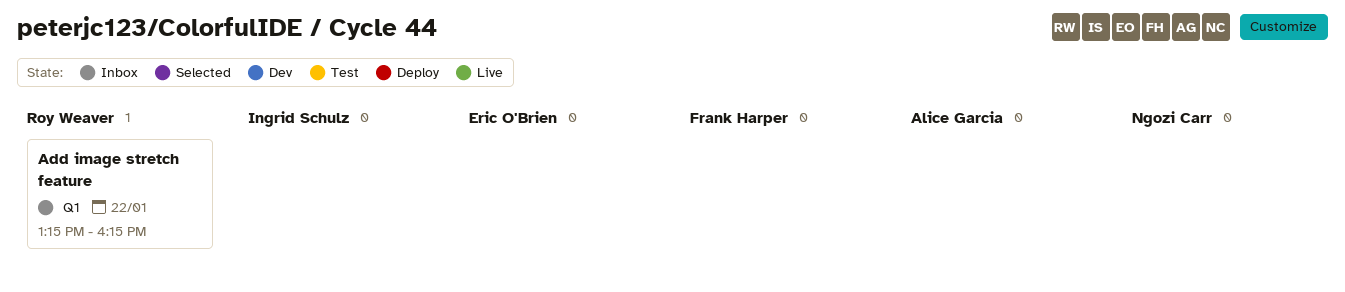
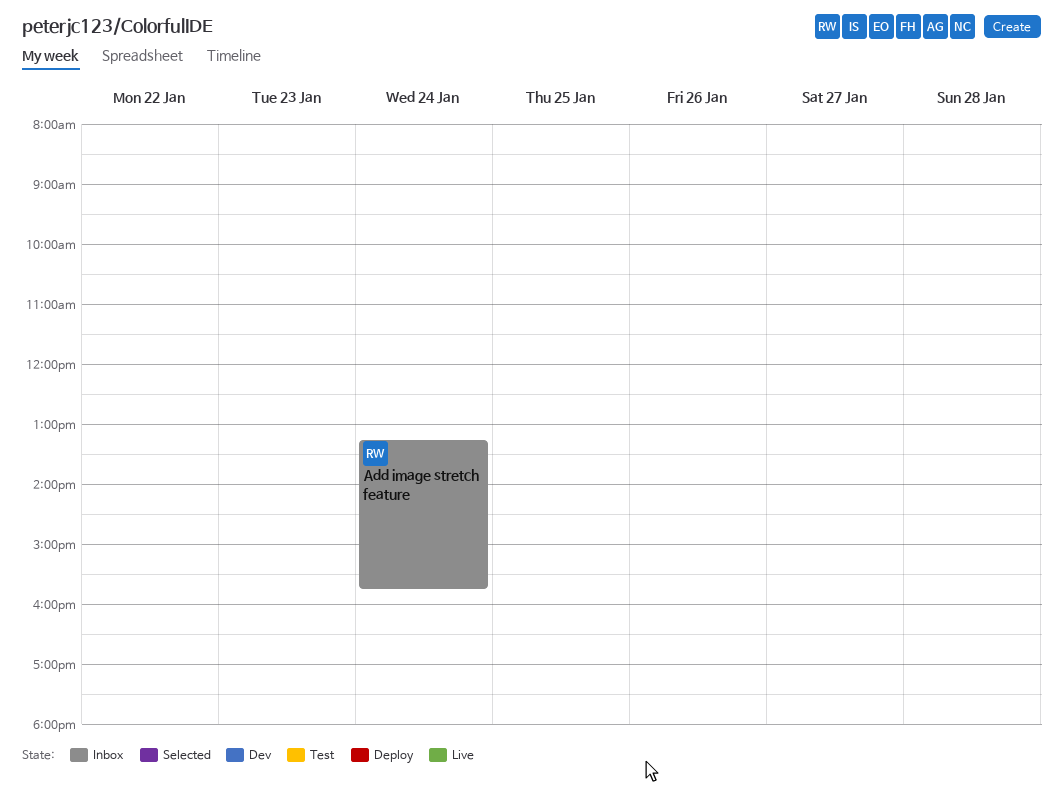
Add image stretch feature, day: Jan 22 -> Jan 24
Add image stretch feature, ends: 16:15 -> 15:45

